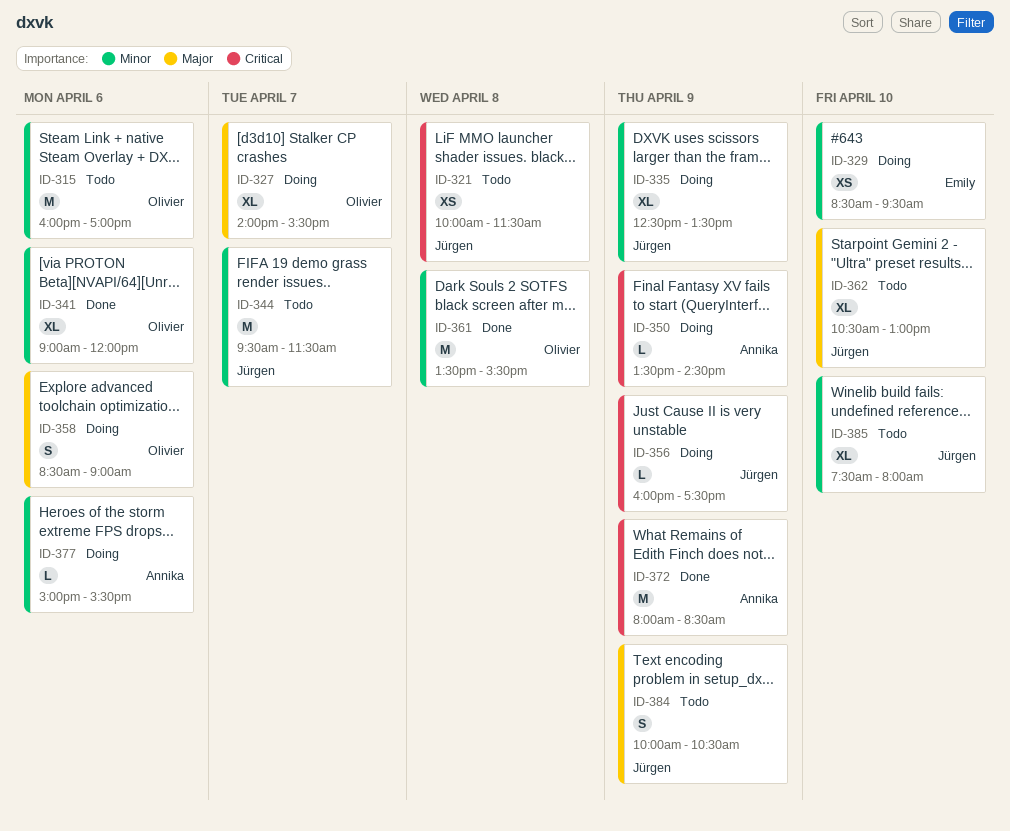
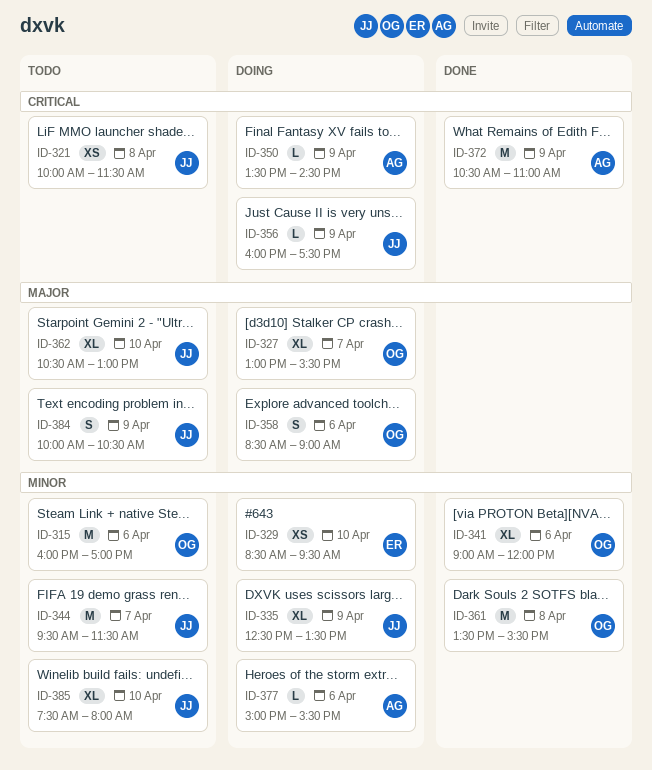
ID-327, begins: 14:00 -> 13:00
ID-372, begins: 08:00 -> 10:30
ID-372, ends: 08:30 -> 11:00

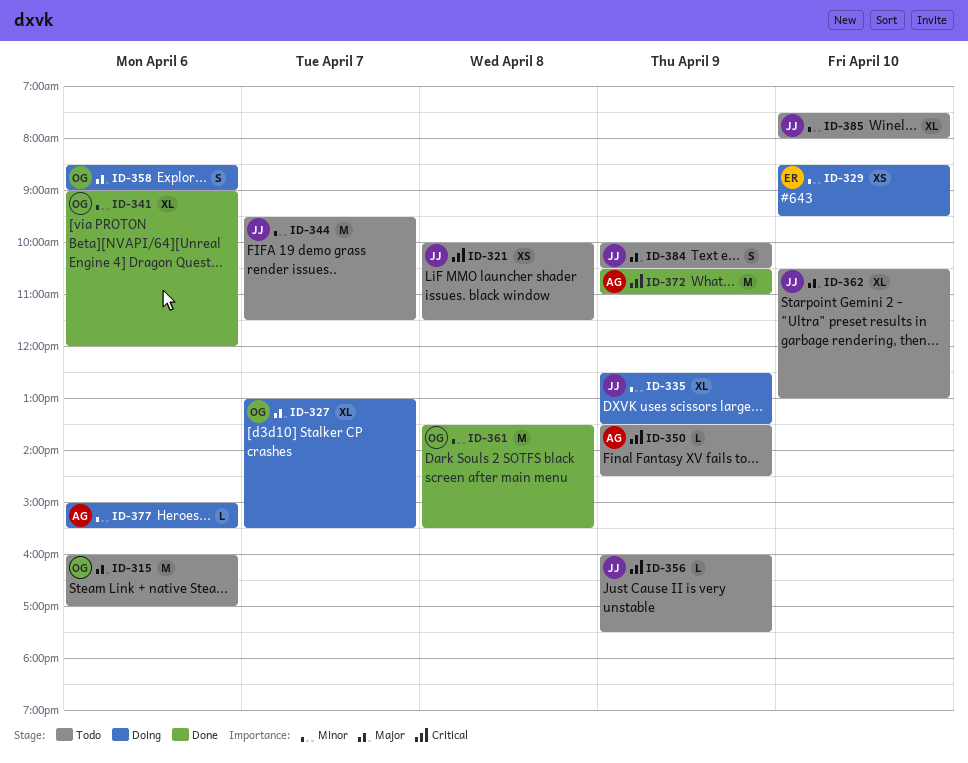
ID-315, priority: Minor -> Major
ID-350, status: Doing -> Todo
ID-356, status: Doing -> Todo

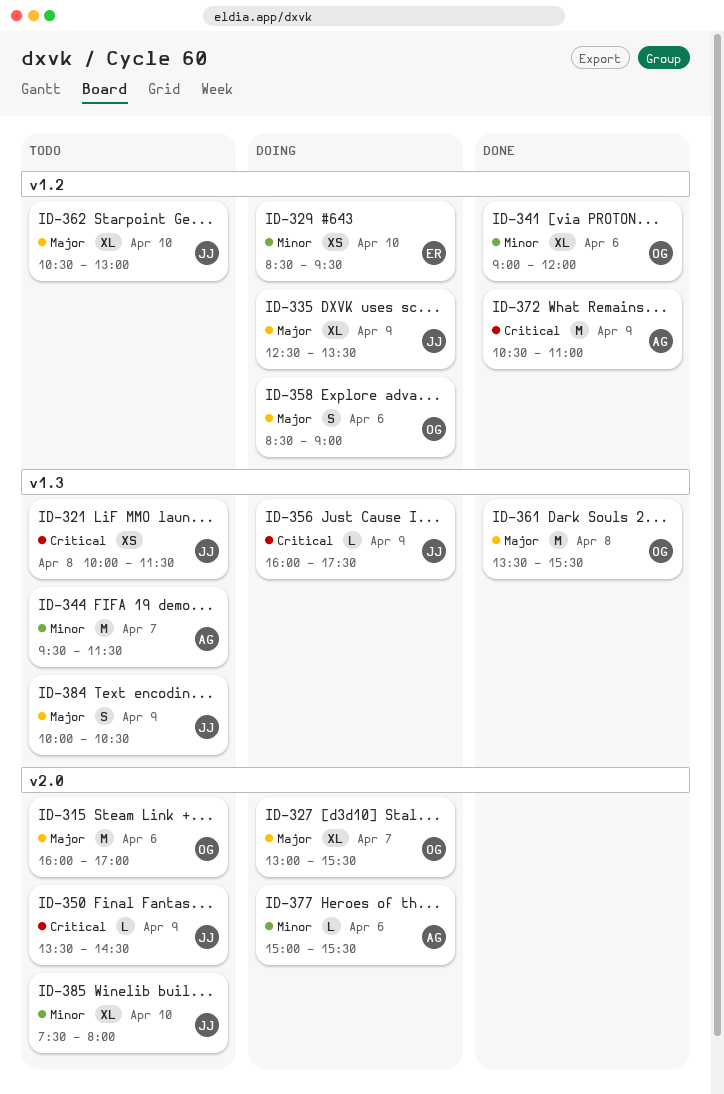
ID-335, priority: Minor -> Major
ID-344, owner: JJ -> AG
ID-350, owner: AG -> JJ
ID-356, status: Todo -> Doing
ID-361, priority: Minor -> Major

